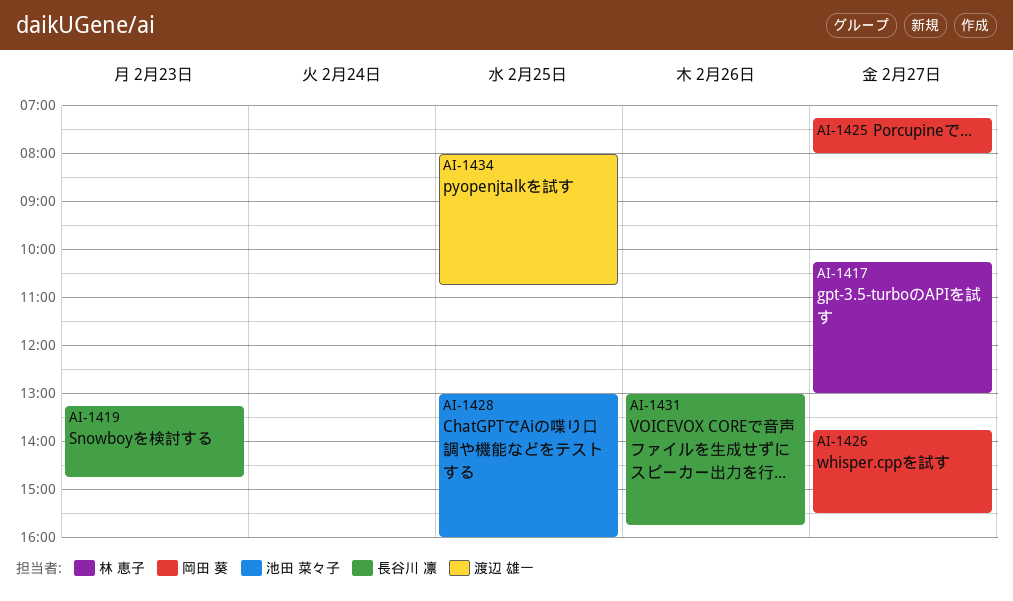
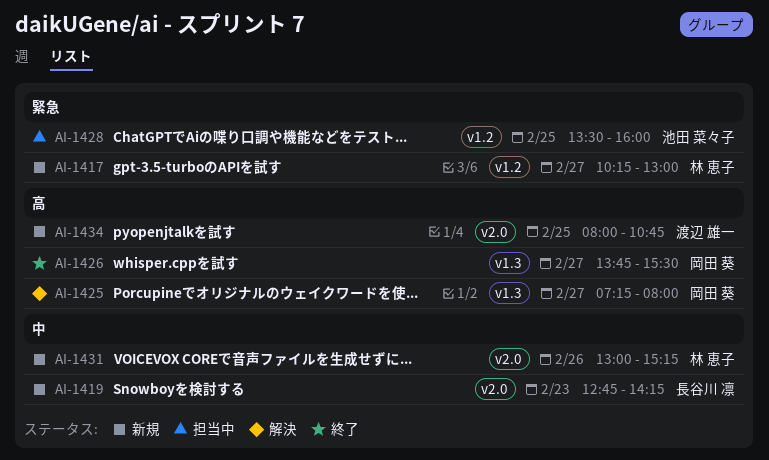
AI-1419, begins: 13:15 -> 12:45
AI-1419, ends: 14:45 -> 14:15
AI-1428, begins: 13:00 -> 13:30
AI-1431, owner: 長谷川 凛 -> 林 恵子
AI-1431, ends: 15:45 -> 15:15

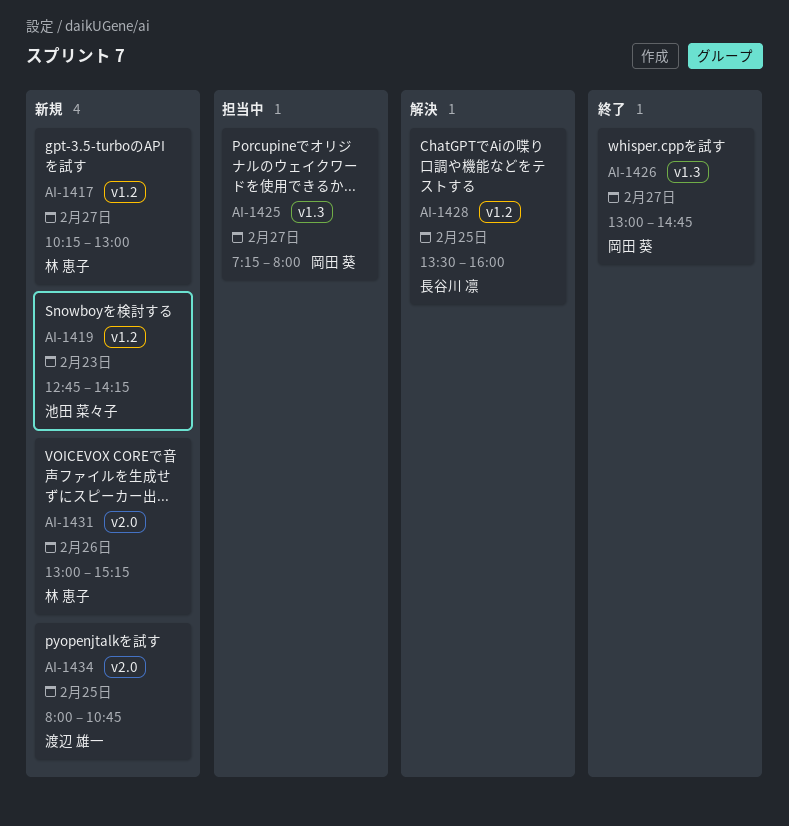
AI-1419, owner: 長谷川 凛 -> 池田 菜々子
AI-1419, label: v2.0 -> v1.2
AI-1425, status: 解決 -> 担当中
AI-1426, begins: 13:45 -> 13:00
AI-1426, ends: 15:30 -> 14:45
AI-1428, status: 担当中 -> 解決
AI-1428, owner: 池田 菜々子 -> 長谷川 凛

